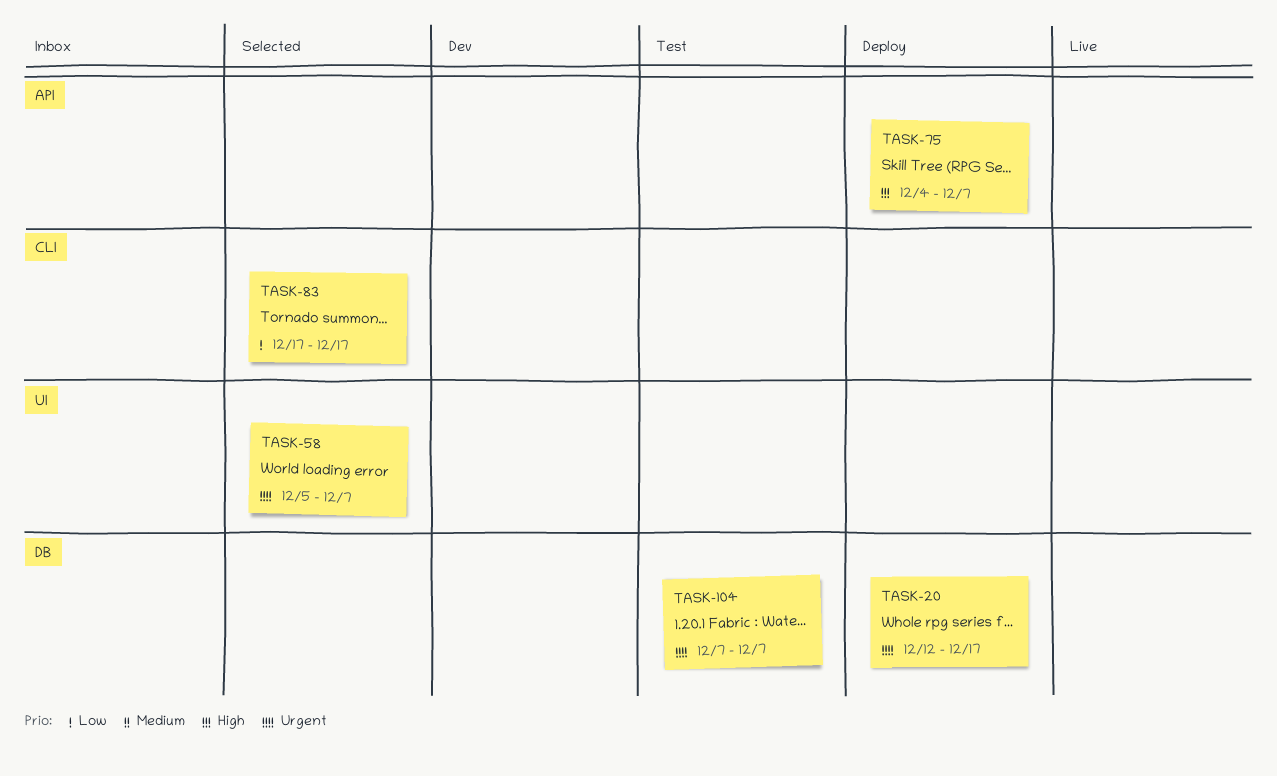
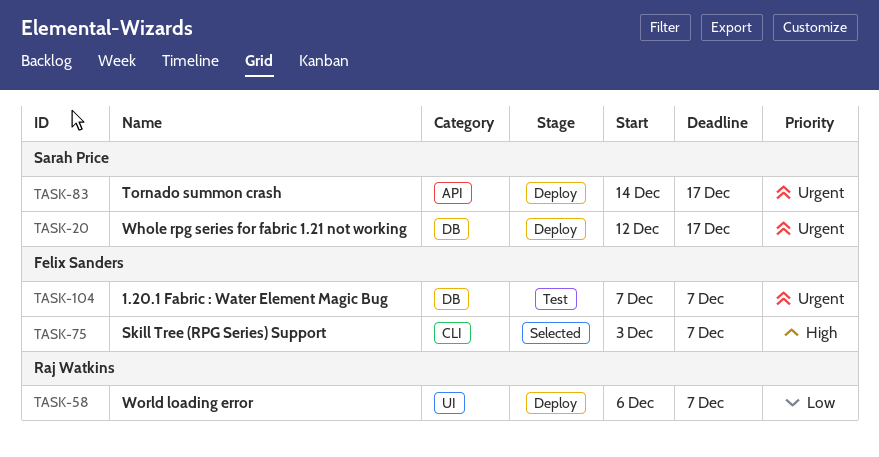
TASK-58, status: Selected -> Deploy
TASK-58, priority: Urgent -> Low
TASK-58, start: Dec 5 -> Dec 6
TASK-75, status: Deploy -> Selected
TASK-75, label: API -> CLI
TASK-75, start: Dec 4 -> Dec 3
TASK-83, status: Selected -> Deploy
TASK-83, priority: Low -> Urgent
TASK-83, label: CLI -> API
TASK-83, start: Dec 17 -> Dec 14

